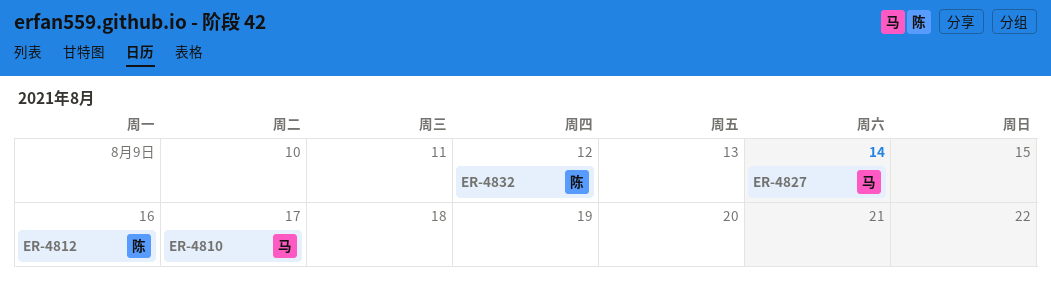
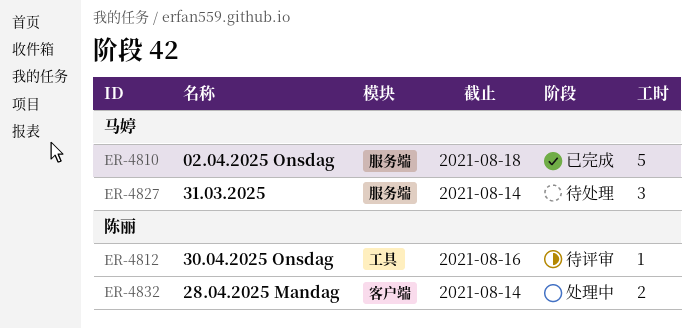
ER-4810, due: Aug 17 -> Aug 18
ER-4832, due: Aug 12 -> Aug 14

